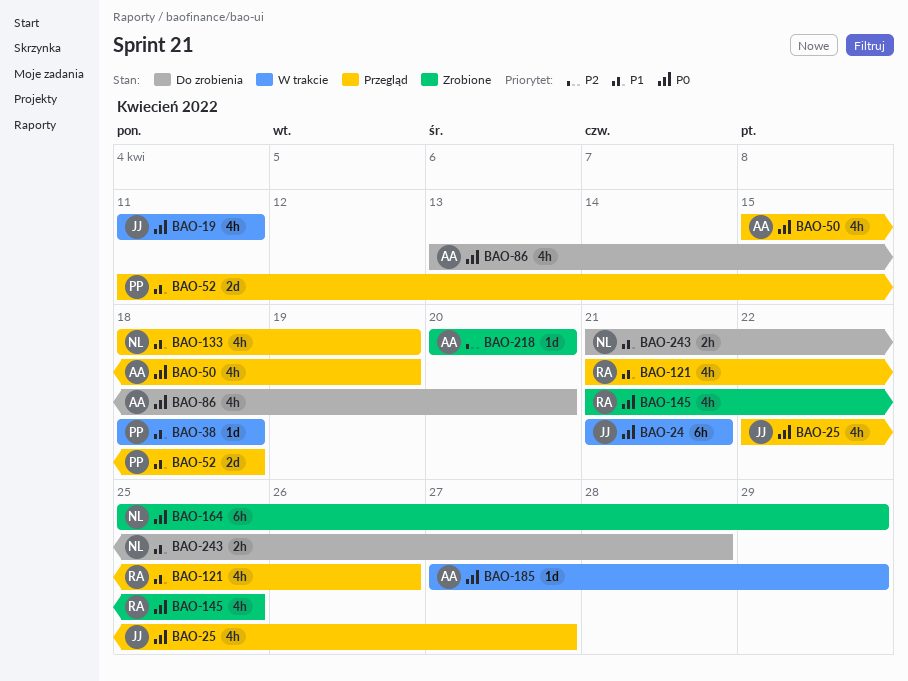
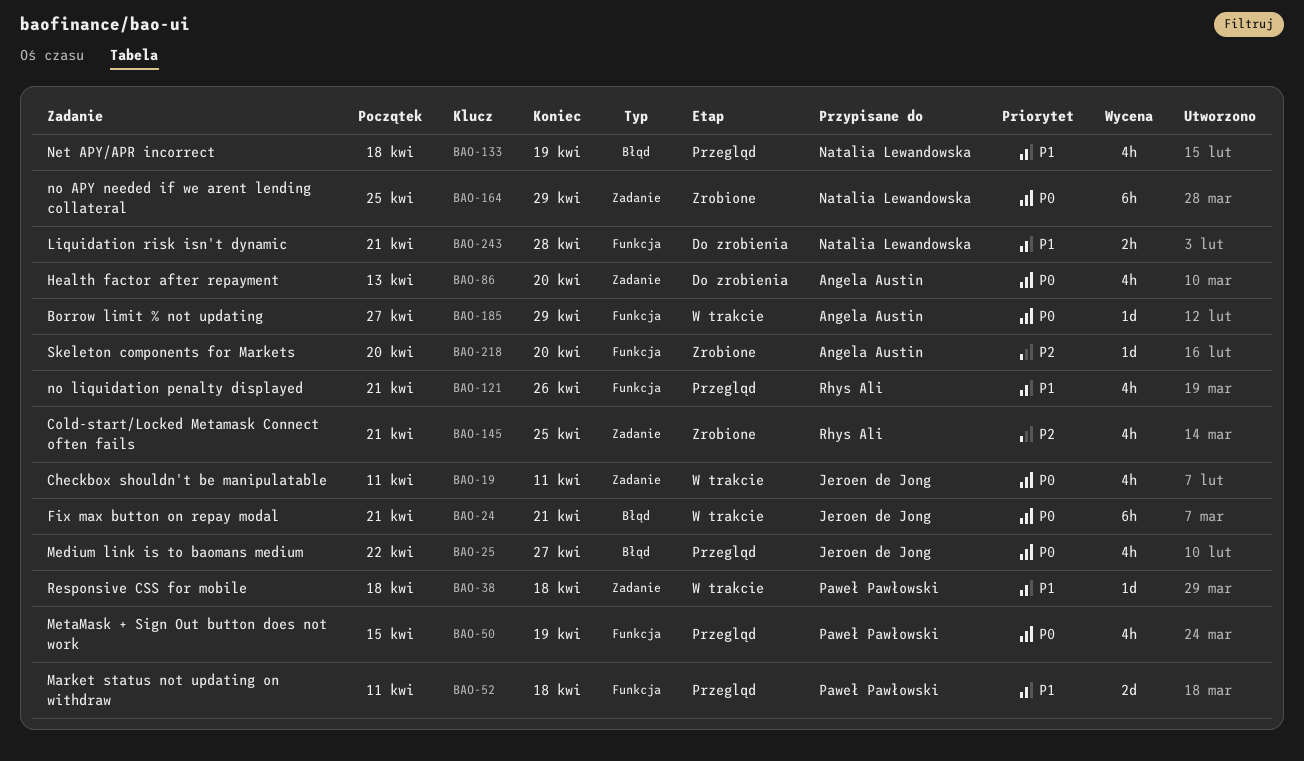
BAO-50, owner: Angela Austin -> Paweł Pawłowski
BAO-145, priority: P0 -> P2

